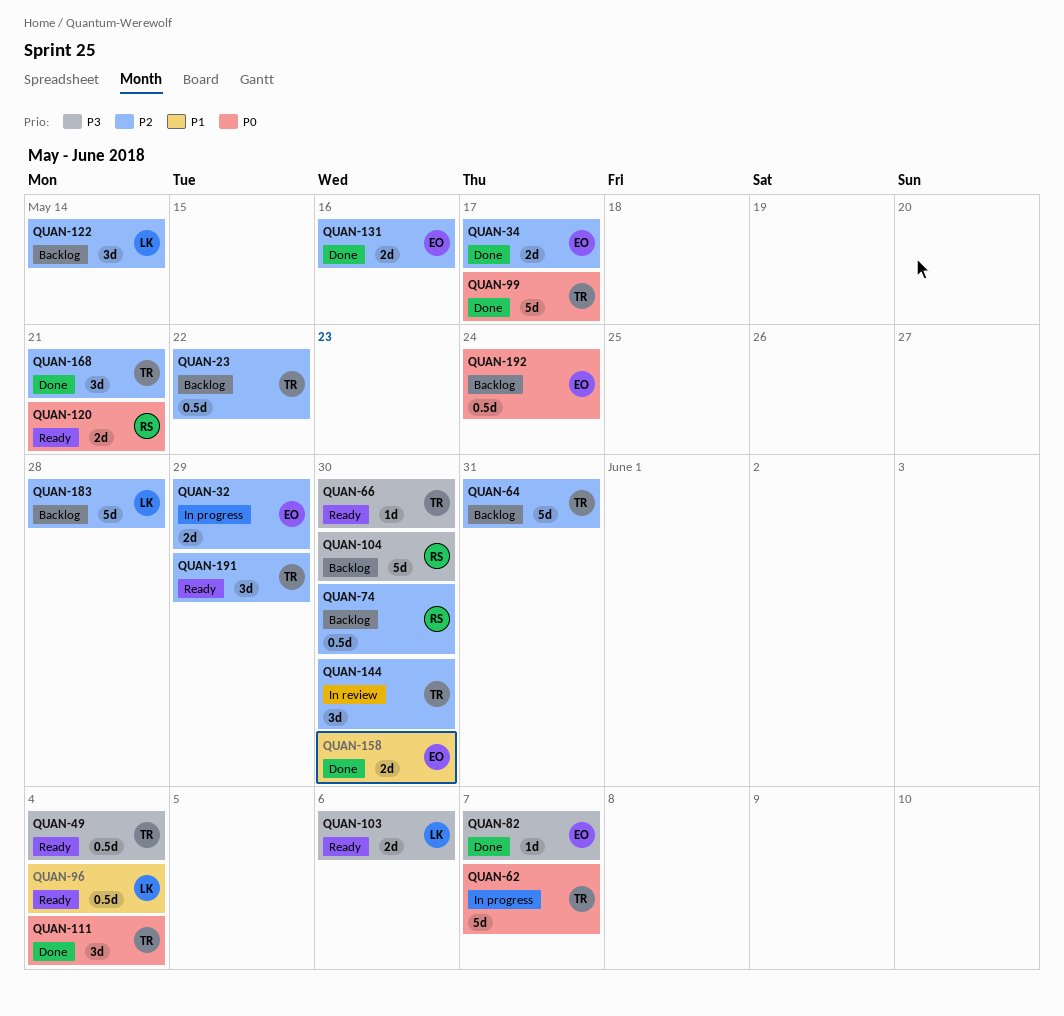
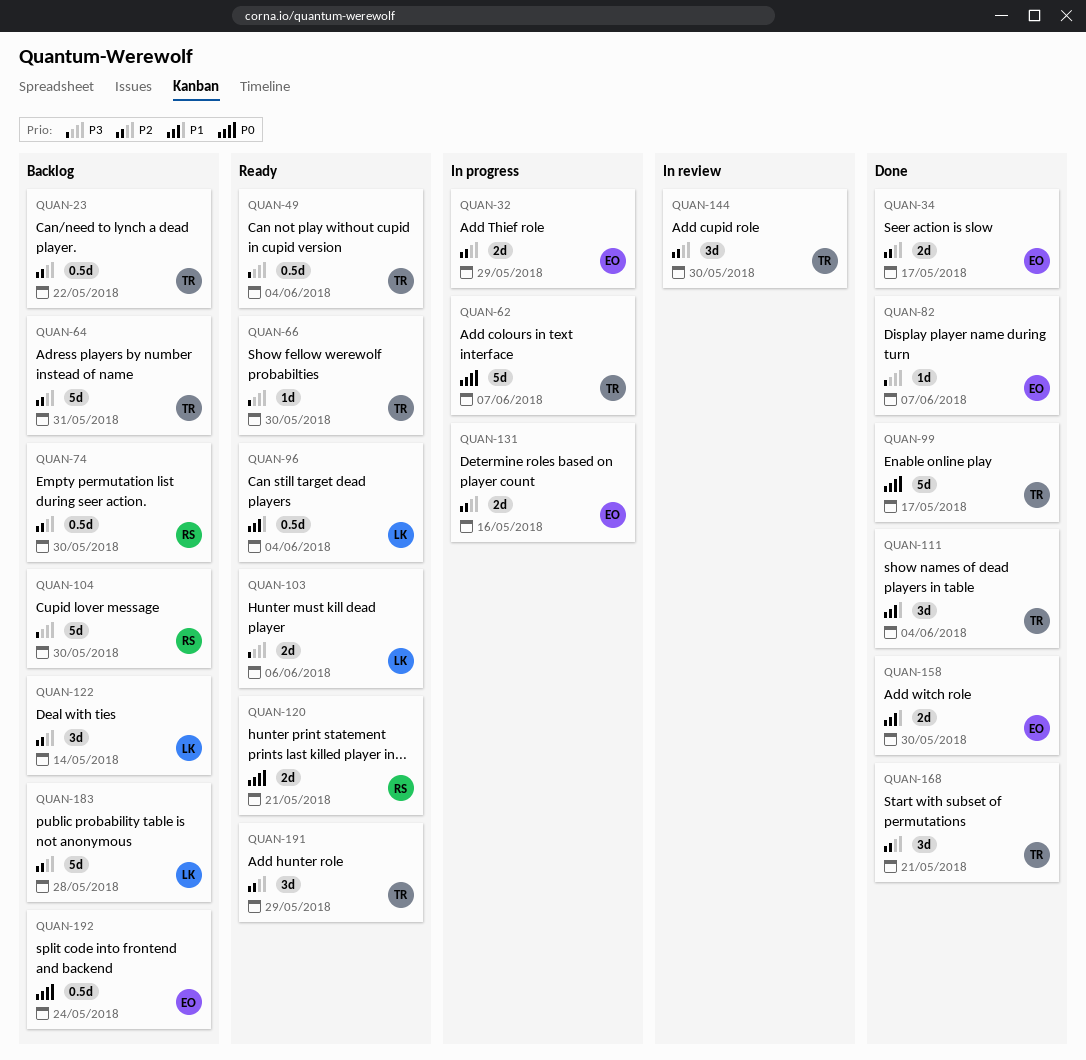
QUAN-111, priority: P0 -> P1
QUAN-131, status: Done -> In progress

